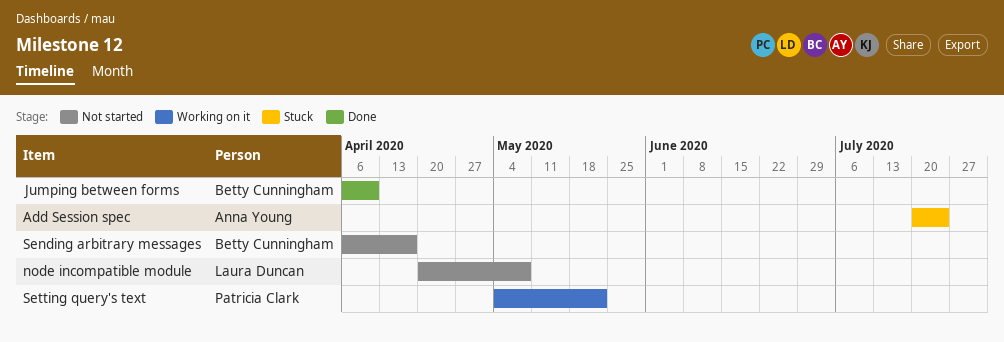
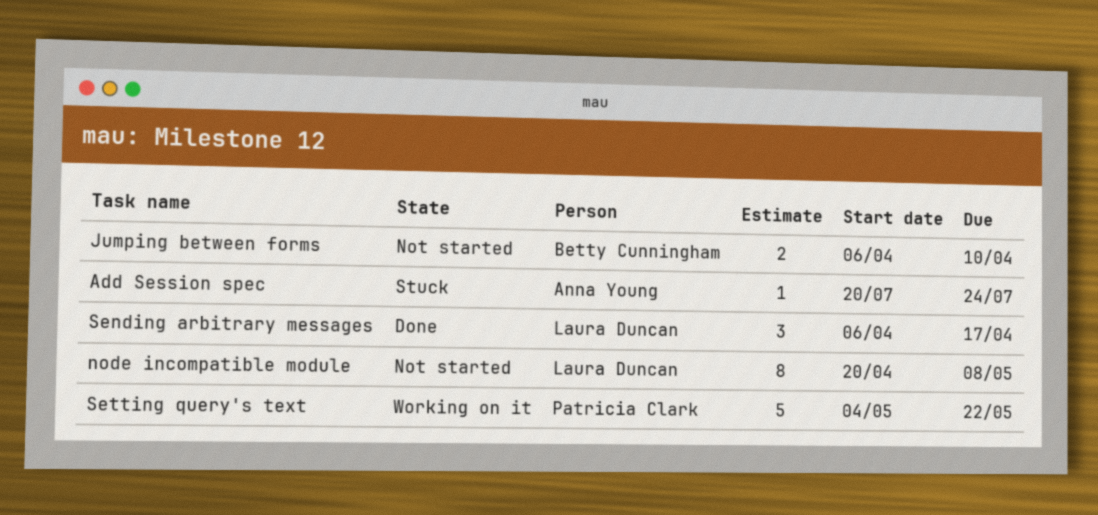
Jumping between forms, status: Done -> Not started
Sending arbitrary messages, status: Not started -> Done
Sending arbitrary messages, owner: Betty Cunningham -> Laura Duncan

